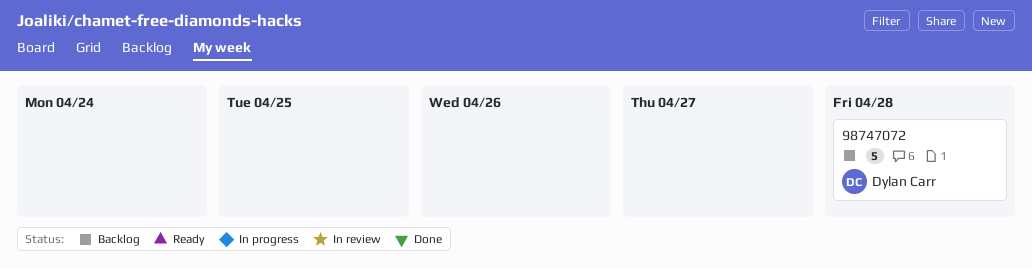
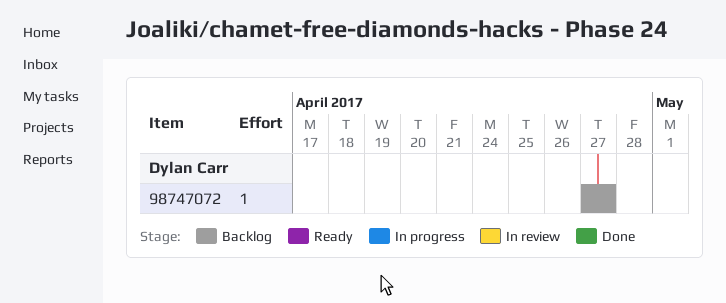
98747072, estimate: 5 -> 1
98747072, due: Apr 28 -> Apr 27

